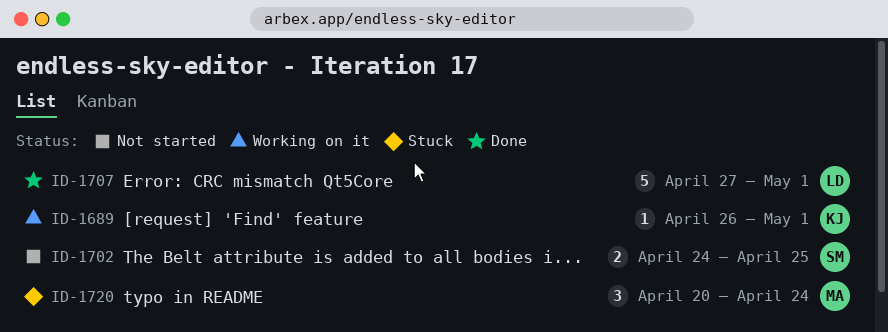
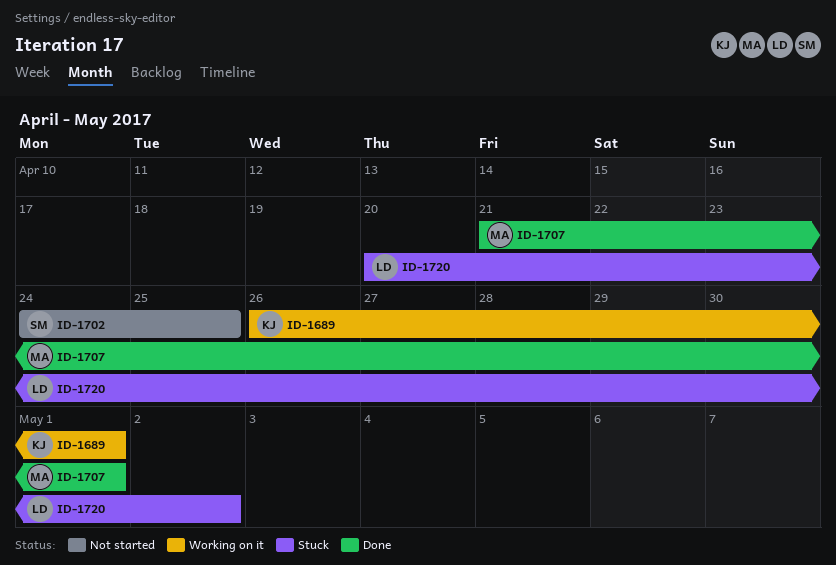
ID-1707, owner: LD -> MA
ID-1707, start: Apr 27 -> Apr 21
ID-1720, owner: MA -> LD
ID-1720, due: Apr 24 -> May 2

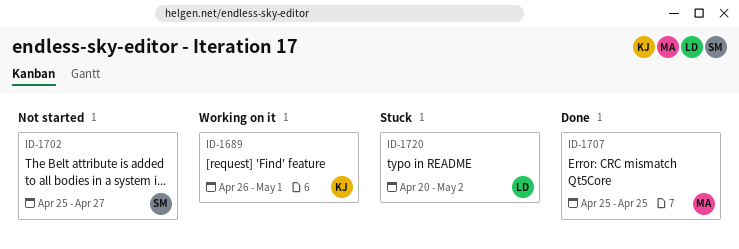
ID-1702, start: Apr 24 -> Apr 25
ID-1702, due: Apr 25 -> Apr 27
ID-1707, start: Apr 21 -> Apr 25
ID-1707, due: May 1 -> Apr 25

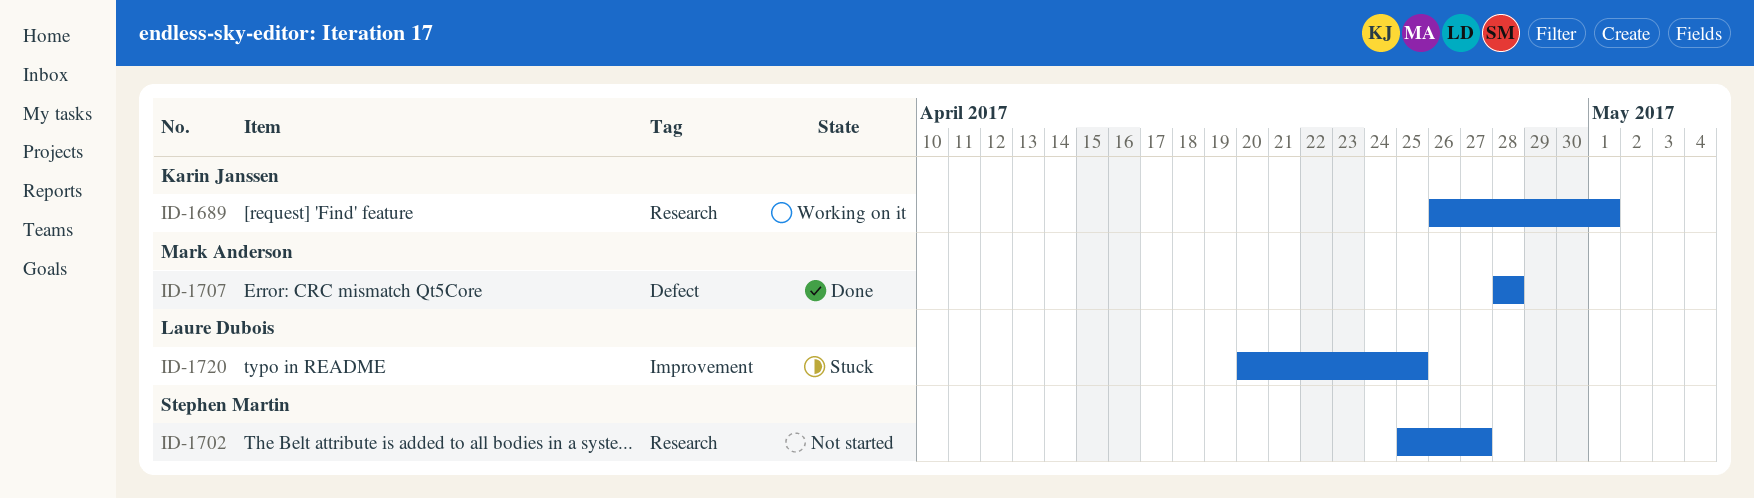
ID-1707, start: Apr 25 -> Apr 28
ID-1707, due: Apr 25 -> Apr 28
ID-1720, due: May 2 -> Apr 25

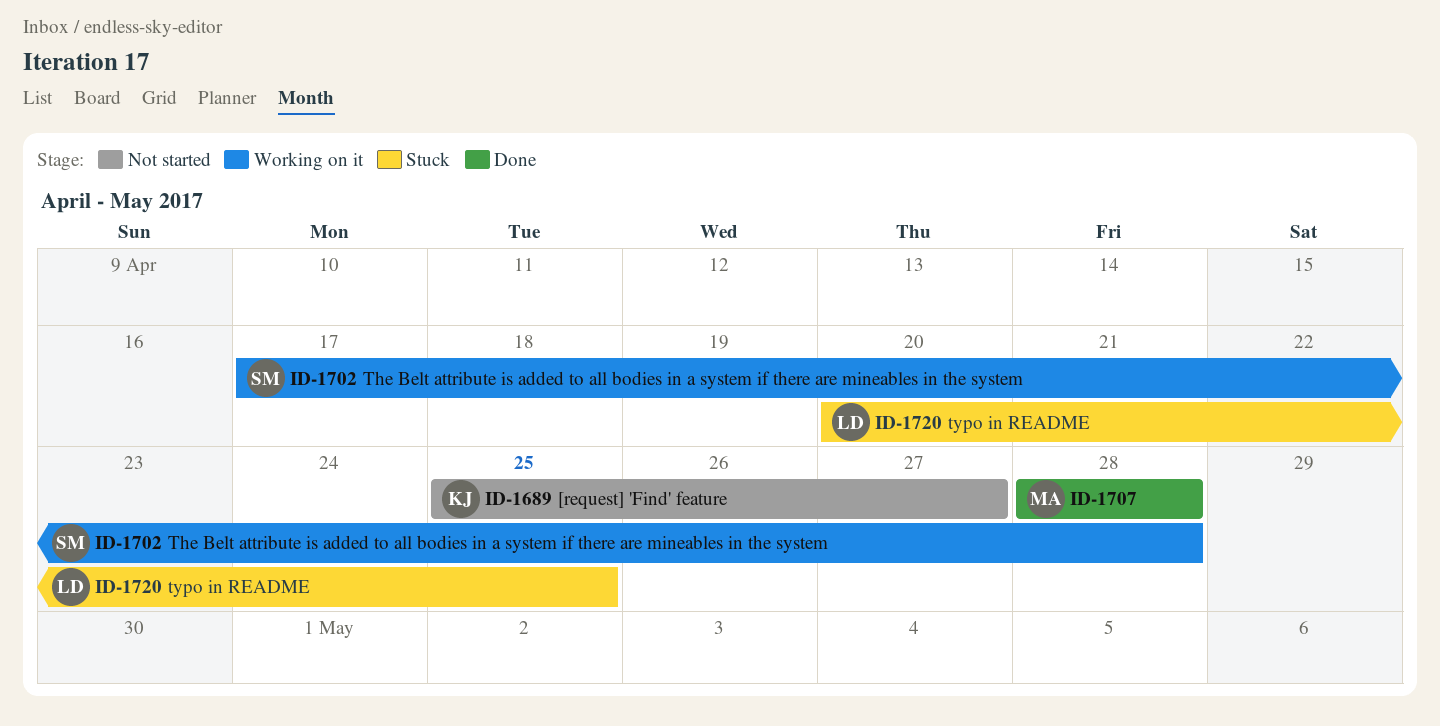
ID-1689, status: Working on it -> Not started
ID-1689, start: Apr 26 -> Apr 25
ID-1689, due: May 1 -> Apr 27
ID-1702, status: Not started -> Working on it
ID-1702, start: Apr 25 -> Apr 17
ID-1702, due: Apr 27 -> Apr 28

